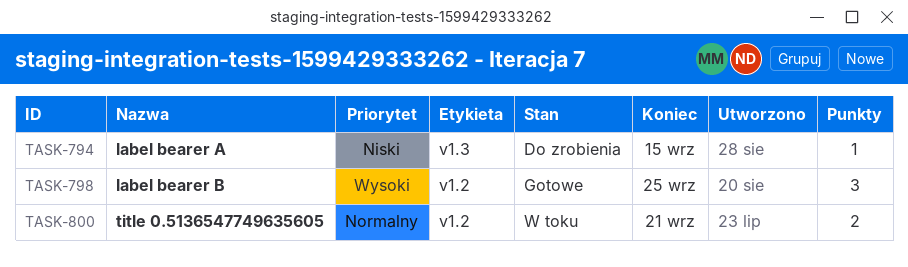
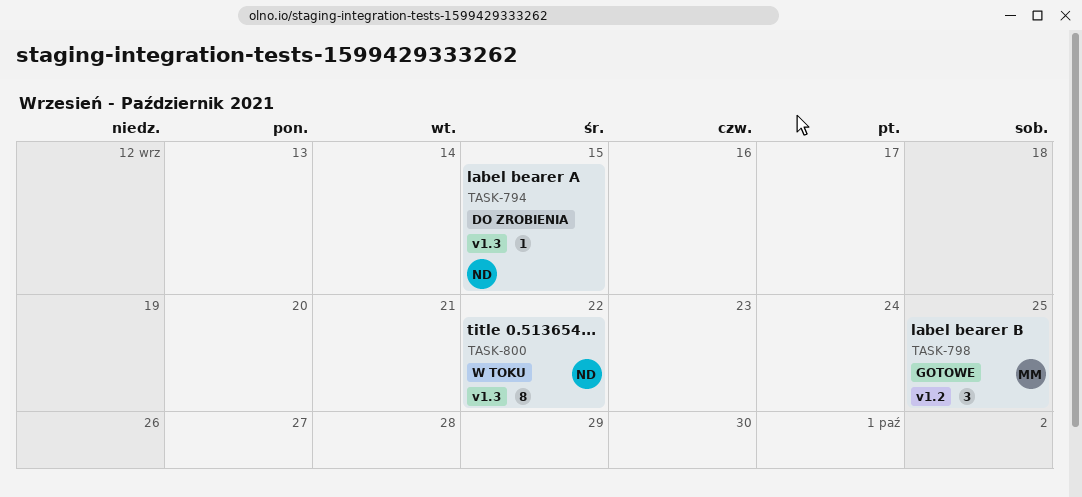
TASK-800, label: v1.2 -> v1.3
TASK-800, estimate: 2 -> 8
TASK-800, due: Sep 21 -> Sep 22

